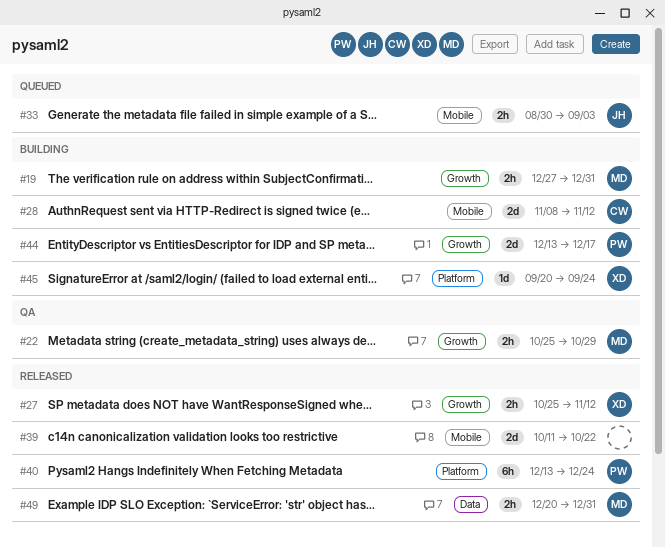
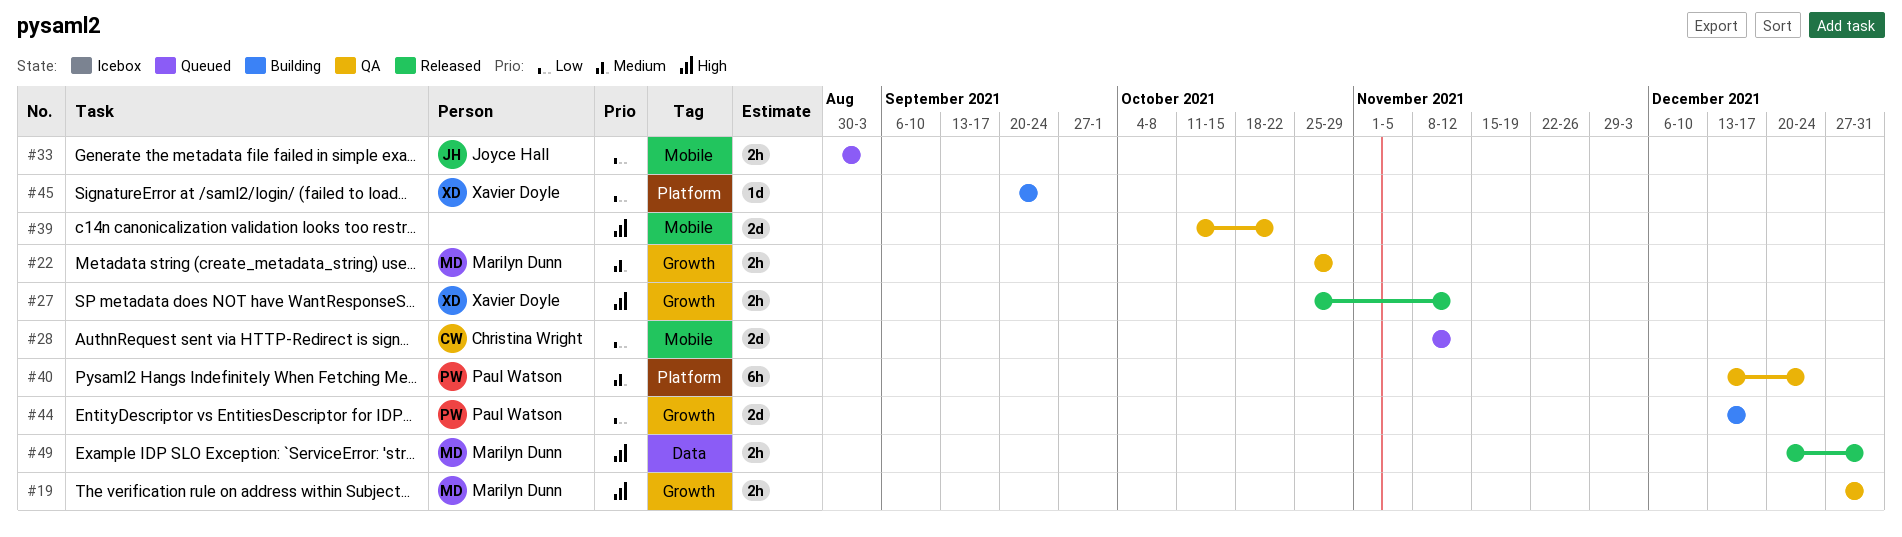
#19, status: Building -> QA
#28, status: Building -> Queued
#39, status: Released -> QA
#40, status: Released -> QA

